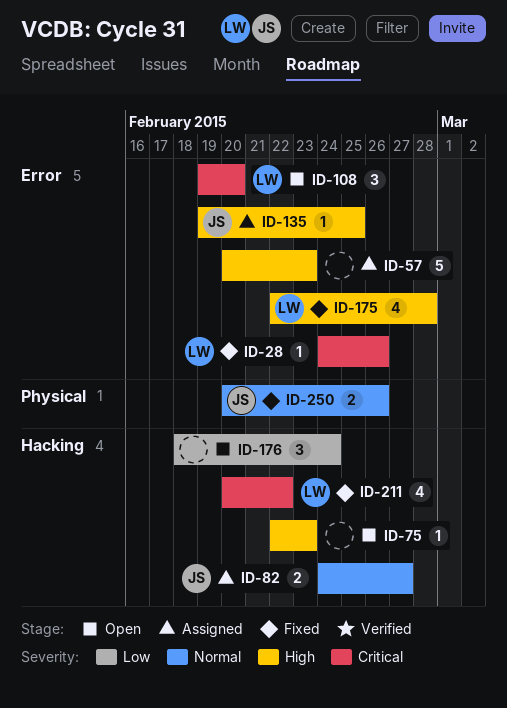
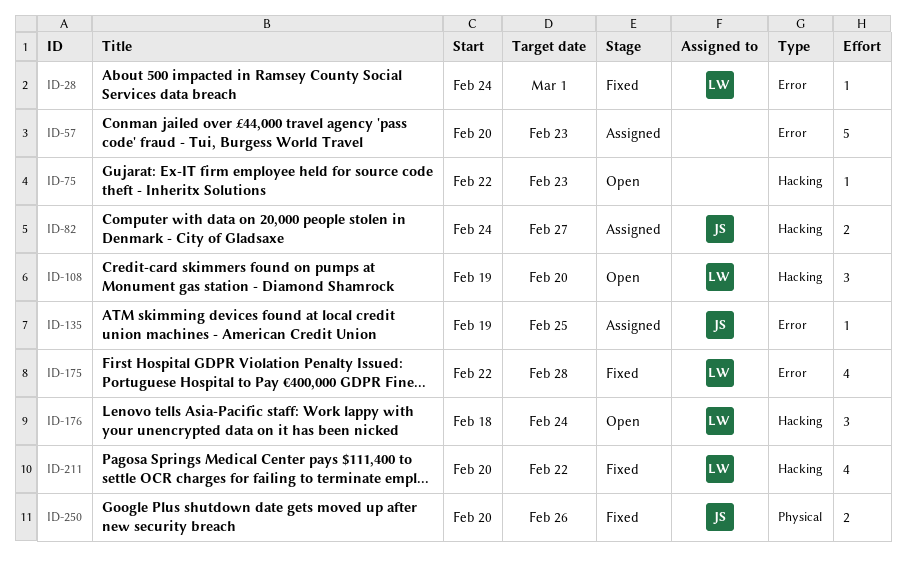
ID-28, due: Feb 26 -> Mar 1
ID-108, label: Error -> Hacking
ID-176, owner: none -> LW

